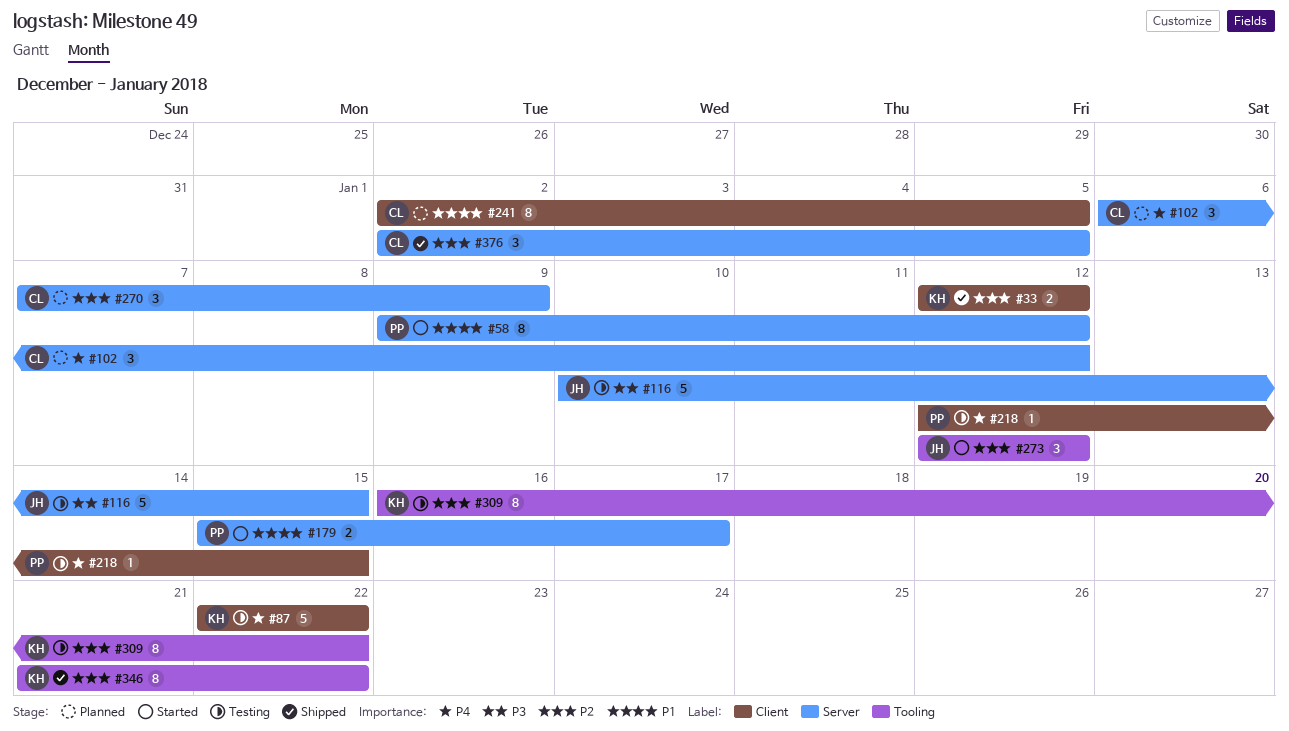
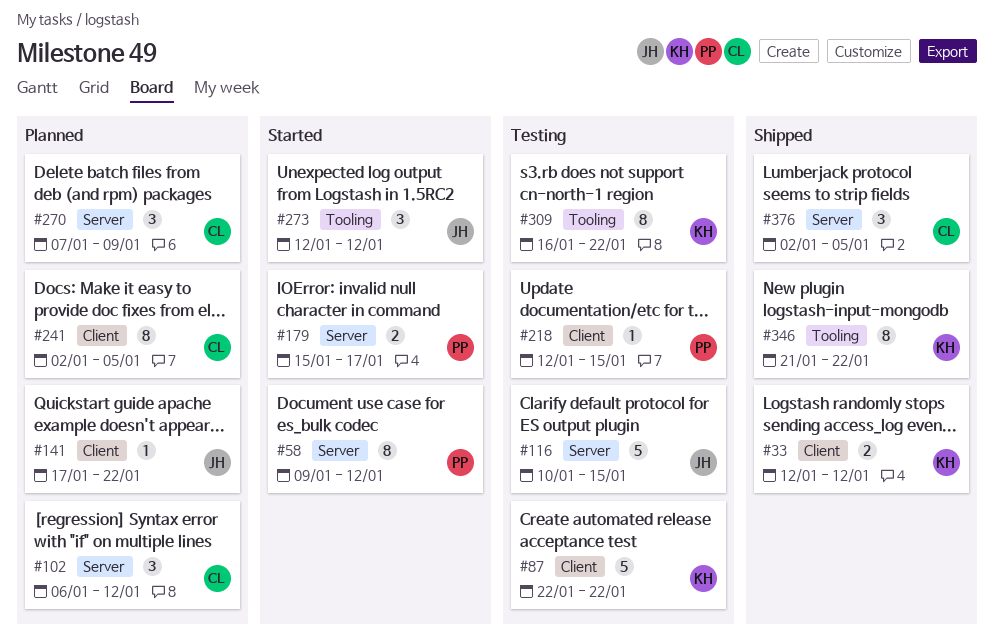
#141: none -> present

